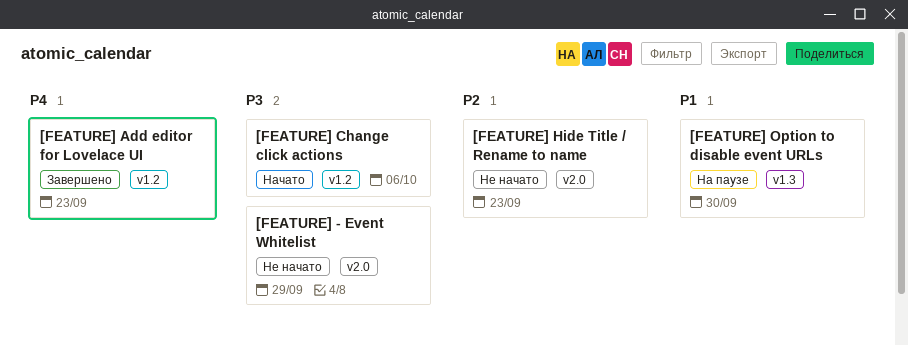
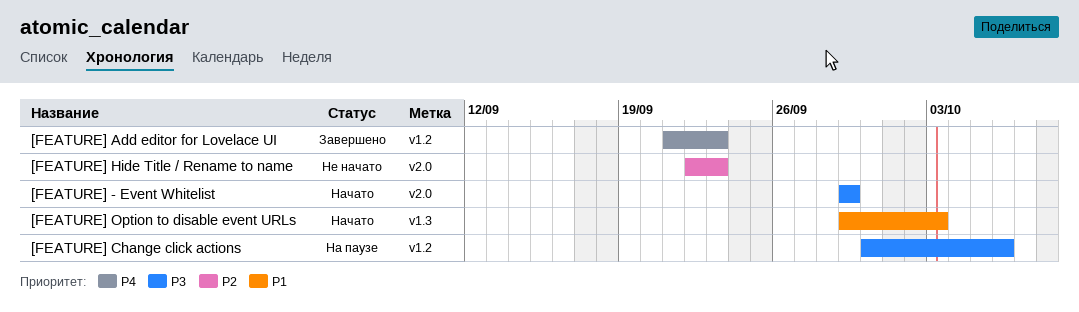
[FEATURE] - Event Whitelist, status: Не начато -> Начато
[FEATURE] Change click actions, status: Начато -> На паузе
[FEATURE] Option to disable event URLs, status: На паузе -> Начато
[FEATURE] Option to disable event URLs, due: Sep 30 -> Oct 3

